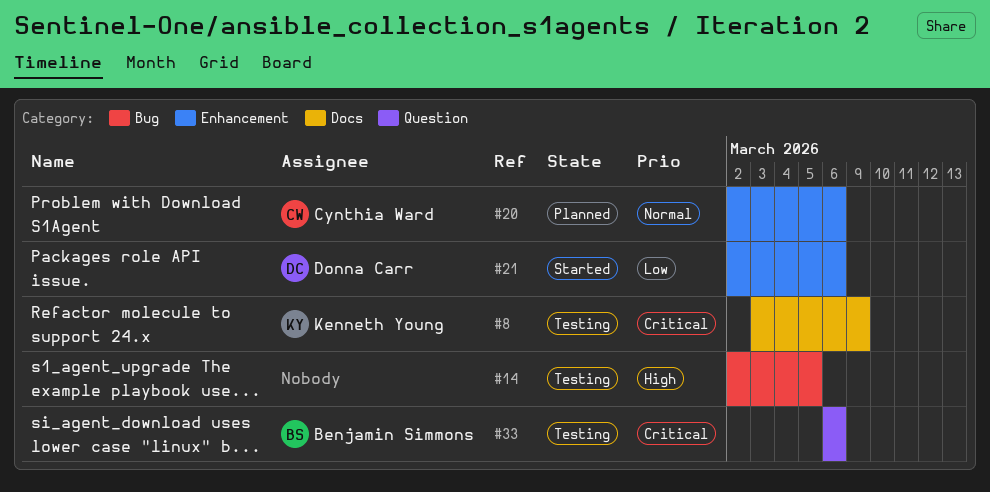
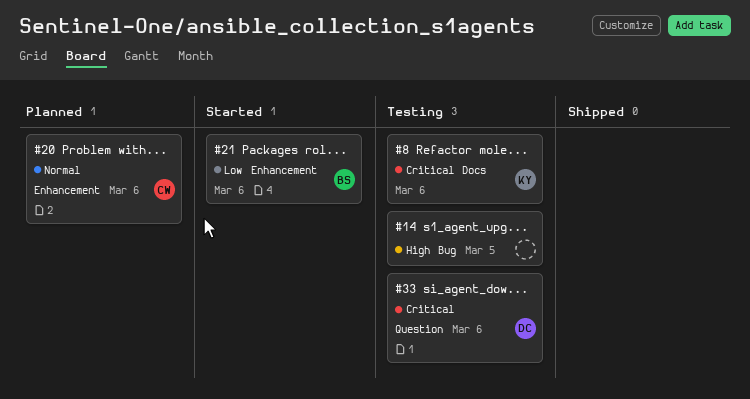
#8, due: Mar 9 -> Mar 6
#21, owner: Donna Carr -> Benjamin Simmons
#33, owner: Benjamin Simmons -> Donna Carr

